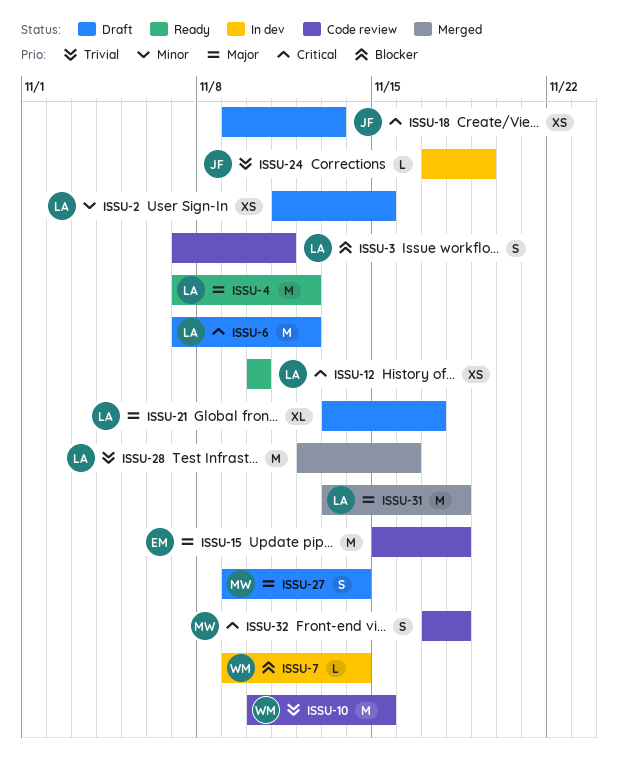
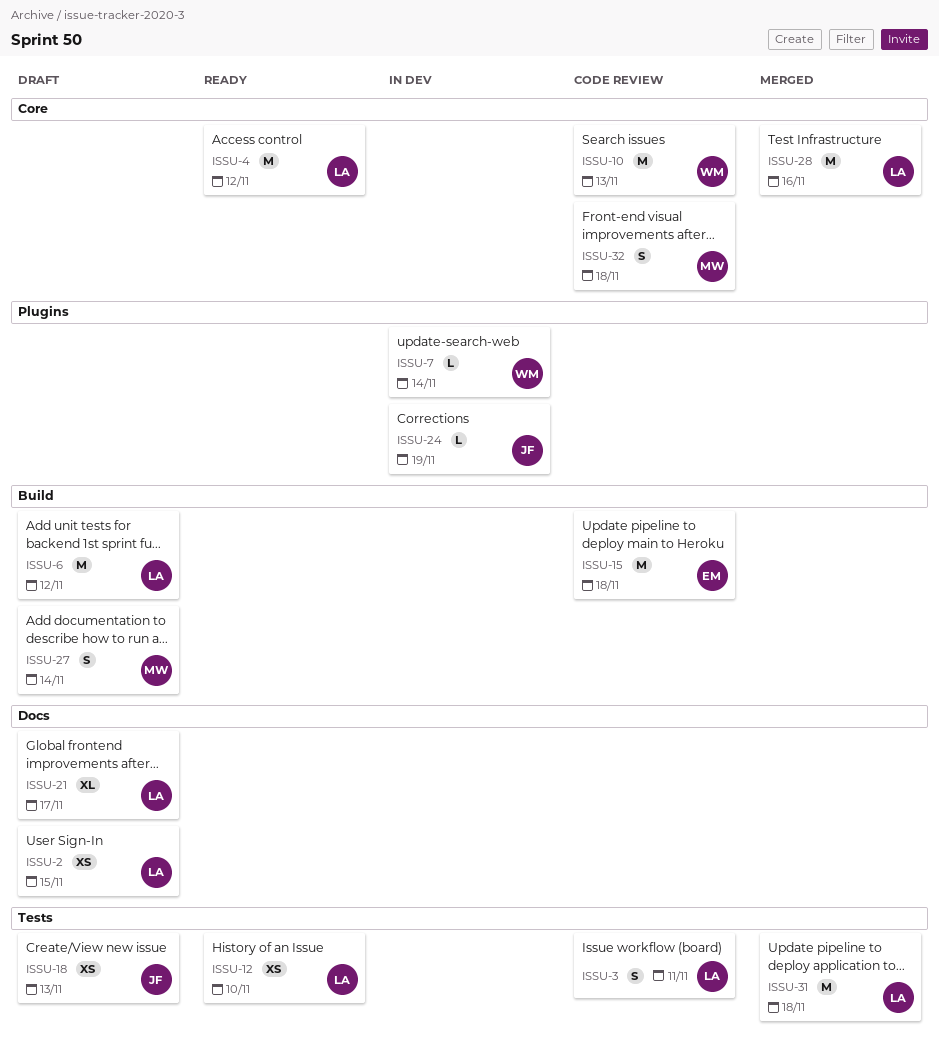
ISSU-10, due: Nov 15 -> Nov 13

